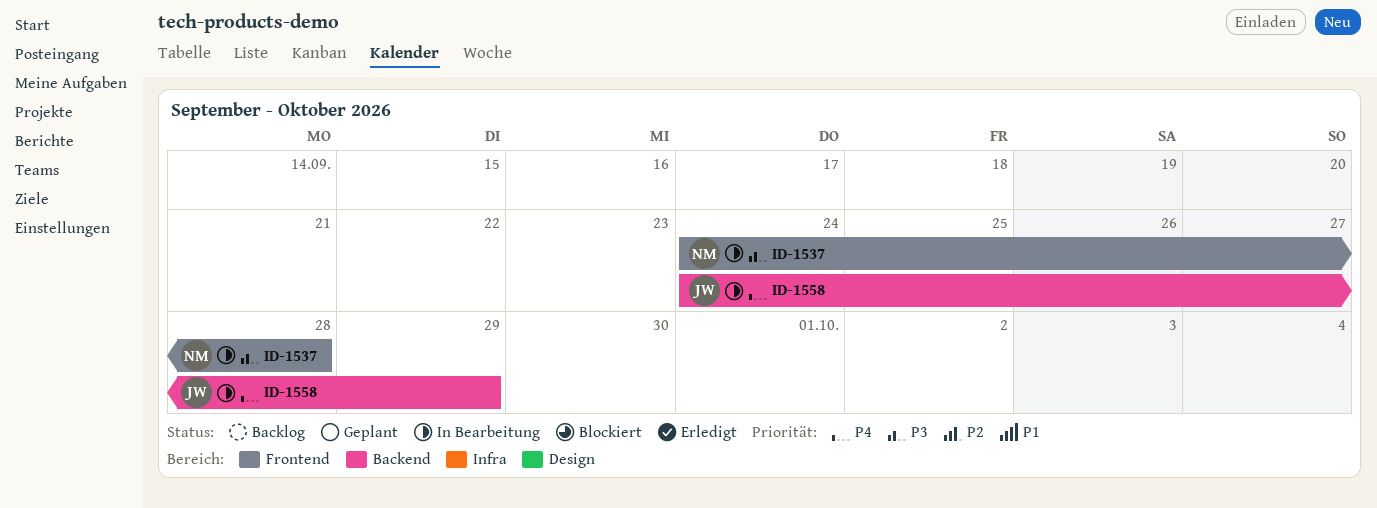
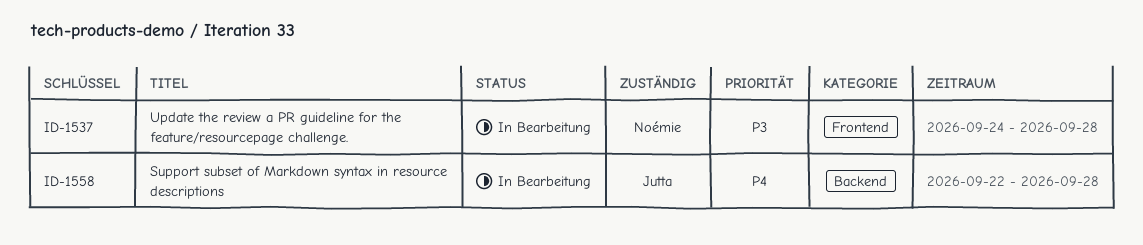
ID-1558, start: Sep 24 -> Sep 22
ID-1558, due: Sep 29 -> Sep 28

